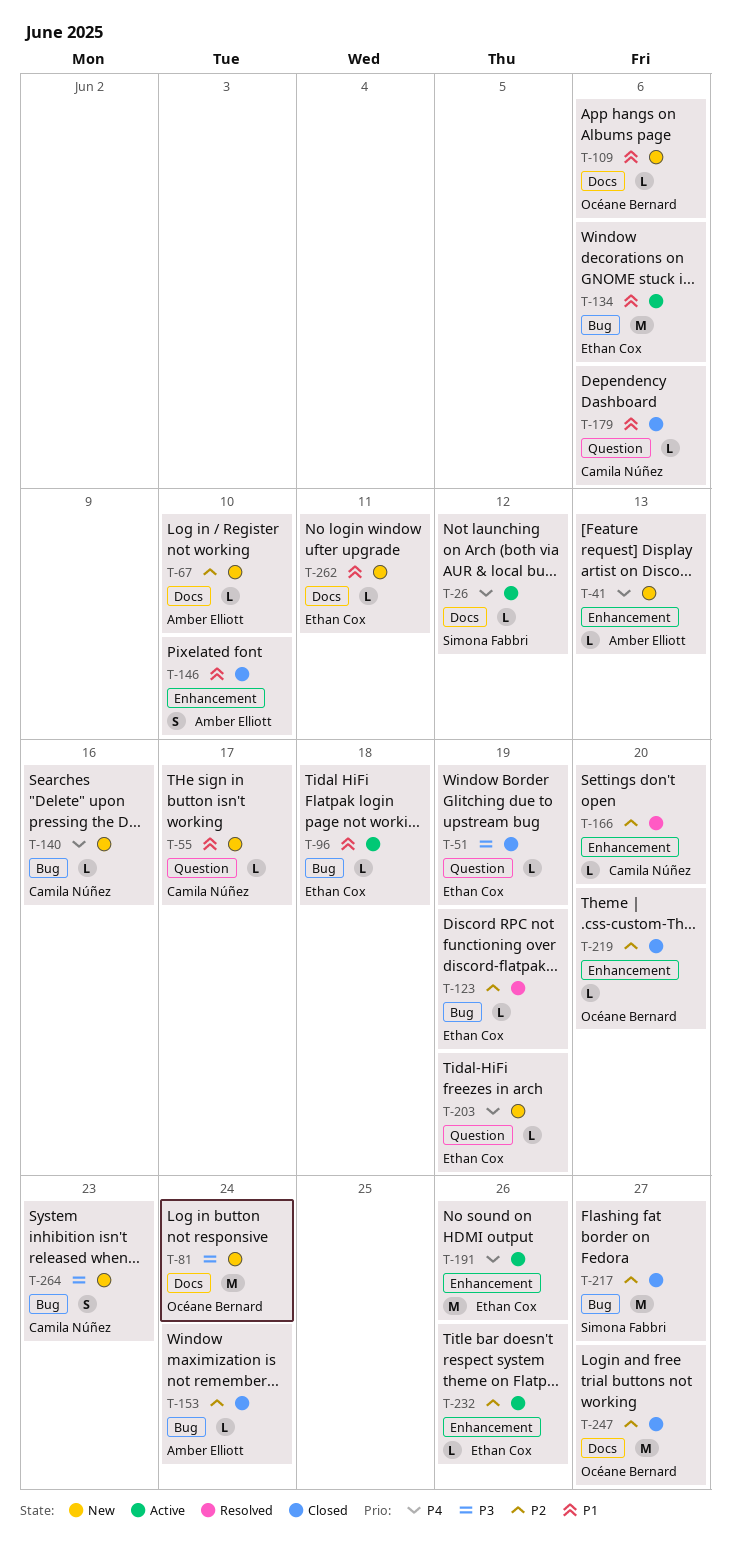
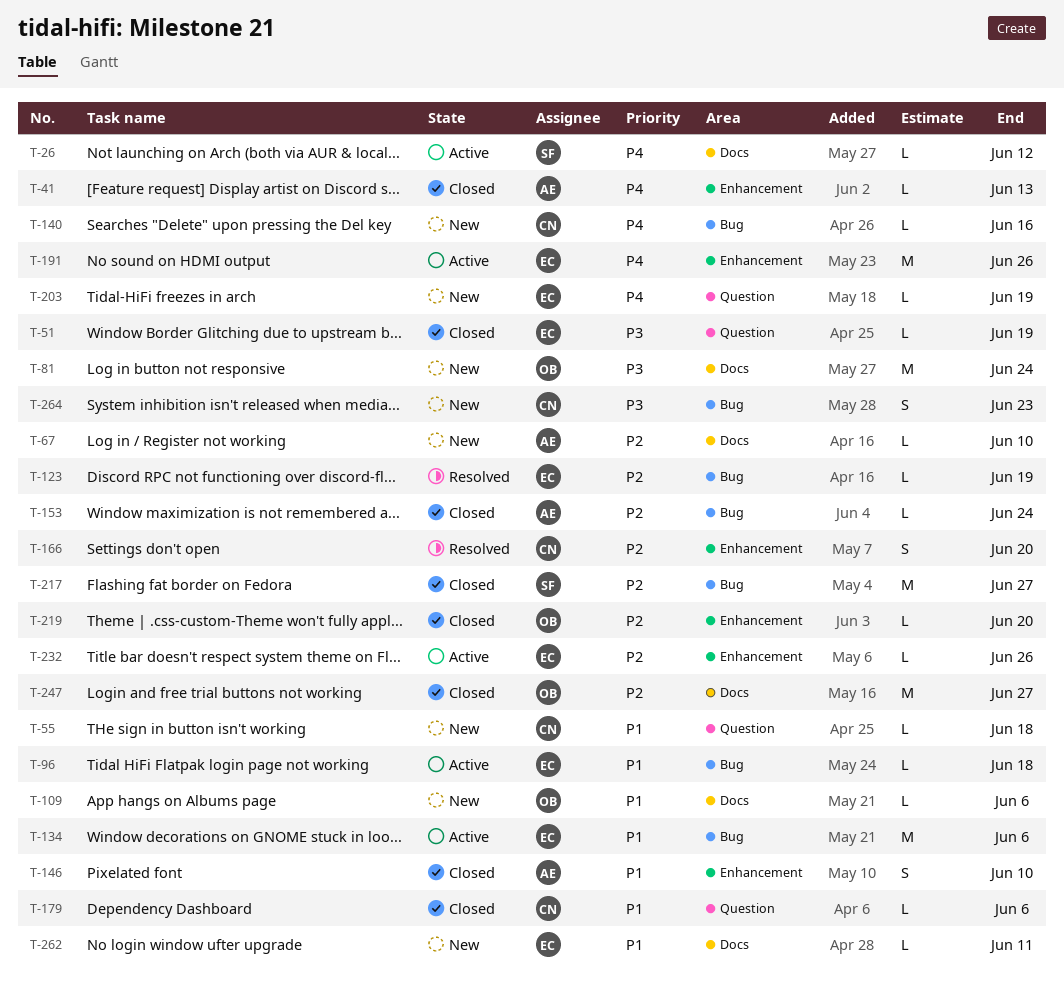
T-41, status: New -> Closed
T-55, due: Jun 17 -> Jun 18
T-166, estimate: L -> S

